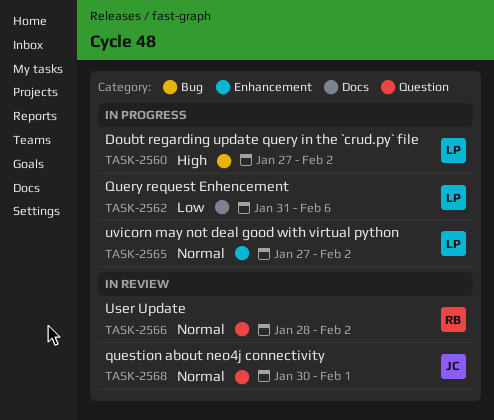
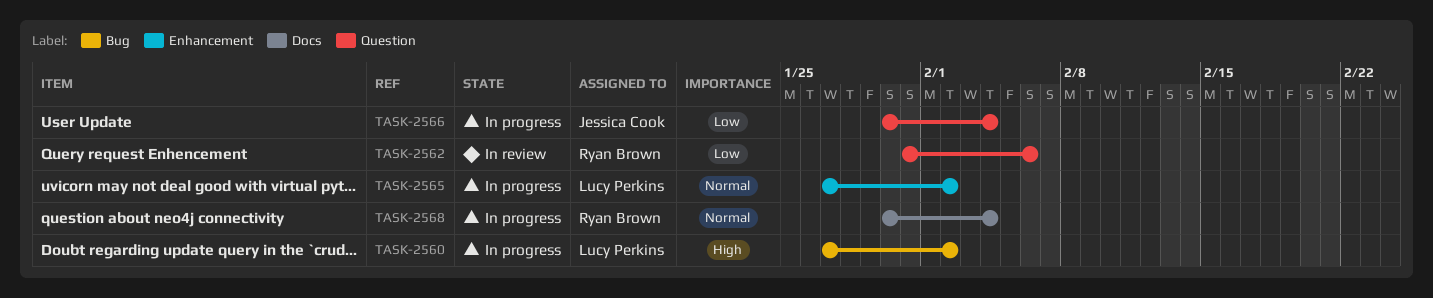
TASK-2562, status: In progress -> In review
TASK-2562, owner: Lucy Perkins -> Ryan Brown
TASK-2562, label: Docs -> Question
TASK-2566, status: In review -> In progress
TASK-2566, owner: Ryan Brown -> Jessica Cook
TASK-2566, priority: Normal -> Low
TASK-2566, start: Jan 28 -> Jan 30
TASK-2566, due: Feb 2 -> Feb 4
TASK-2568, status: In review -> In progress
TASK-2568, owner: Jessica Cook -> Ryan Brown
TASK-2568, label: Question -> Docs
TASK-2568, due: Feb 1 -> Feb 4

